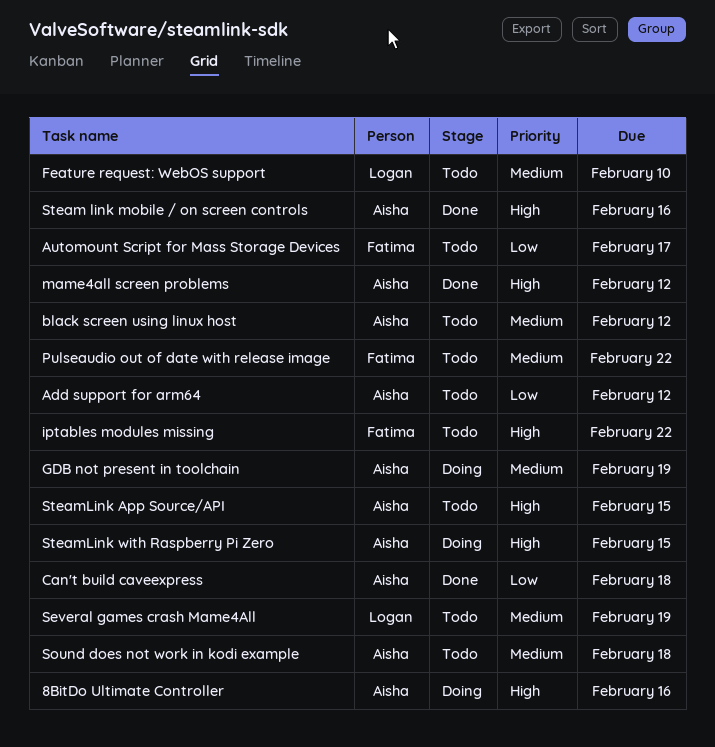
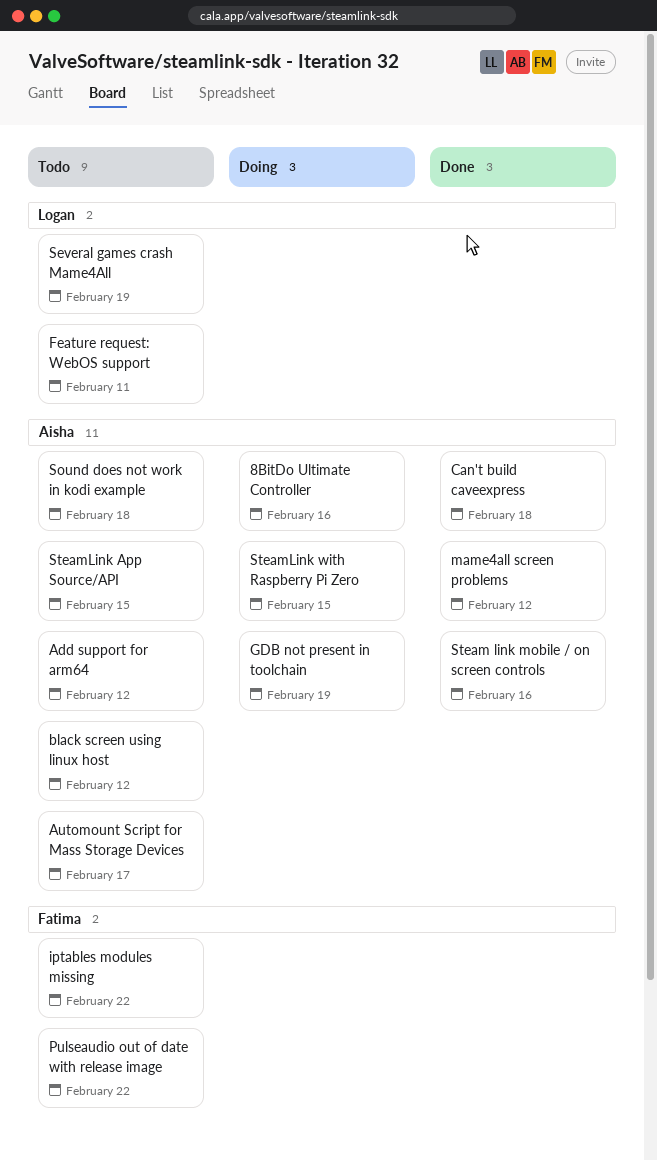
Automount Script for Mass Storage Devices, owner: Fatima -> Aisha
Feature request: WebOS support, due: Feb 10 -> Feb 11

